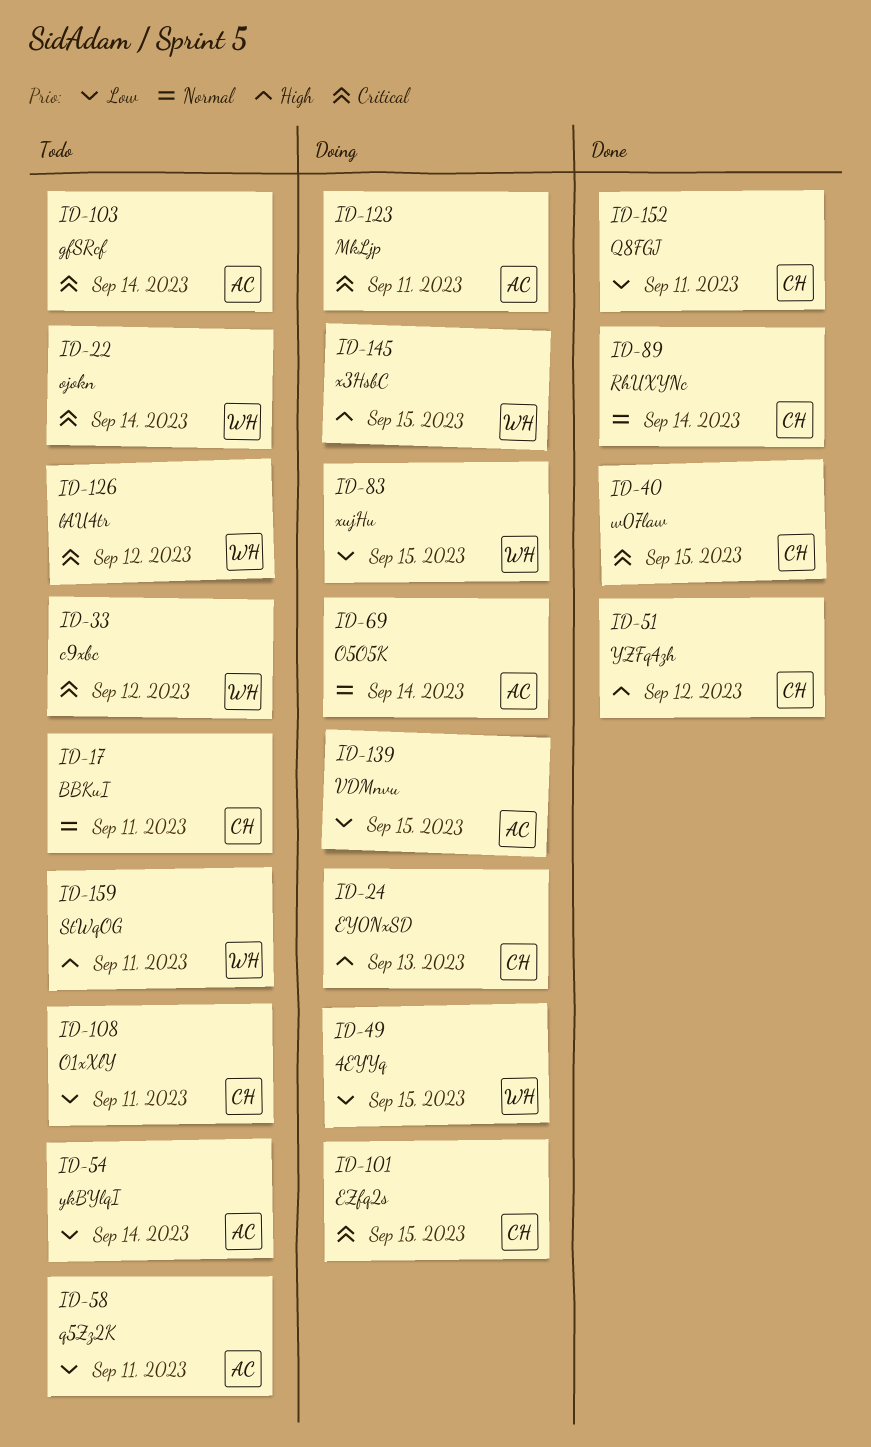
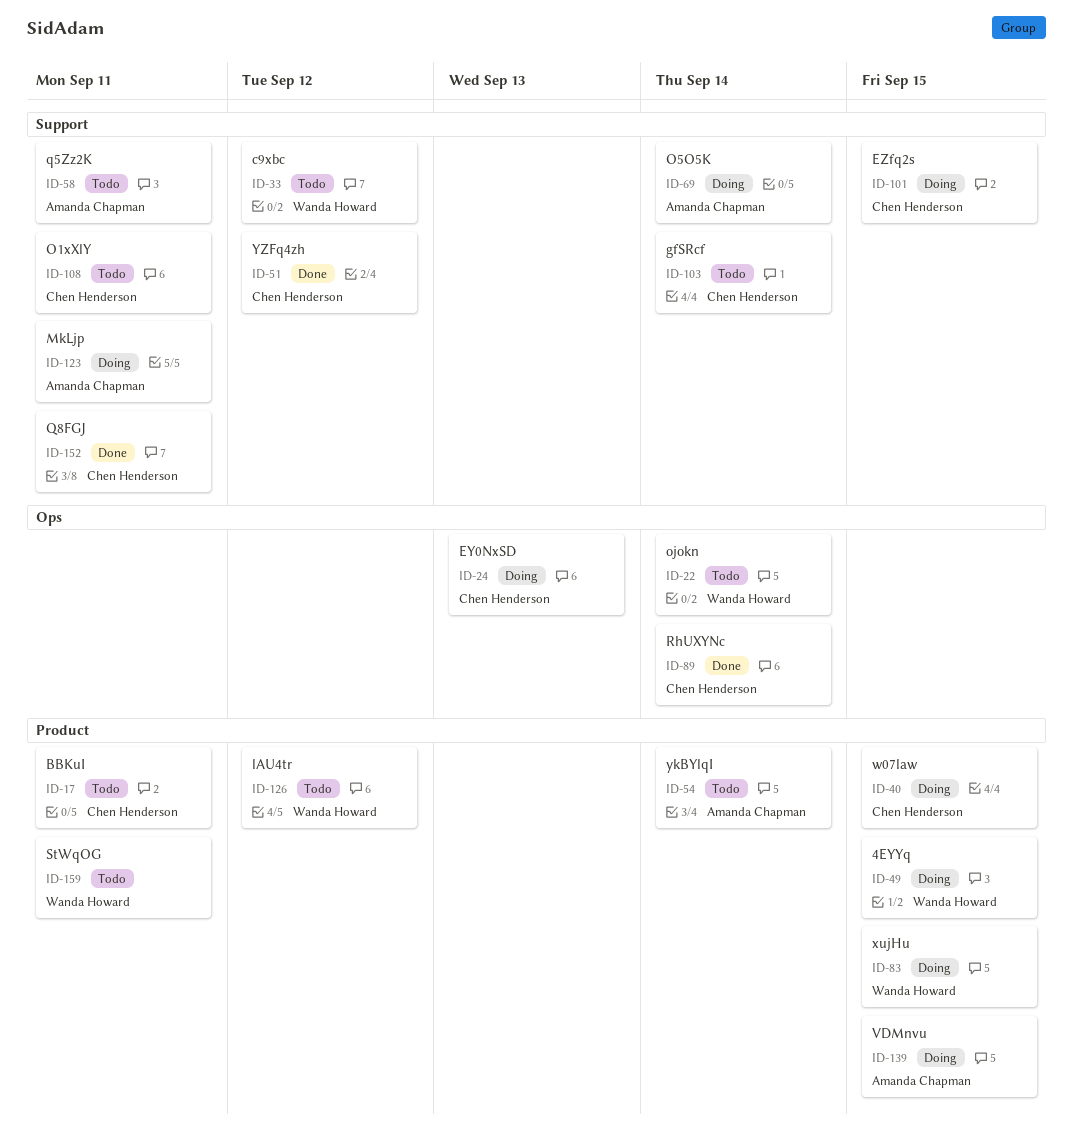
ID-40, status: Done -> Doing
ID-103, owner: Amanda Chapman -> Chen Henderson
ID-145: present -> none

